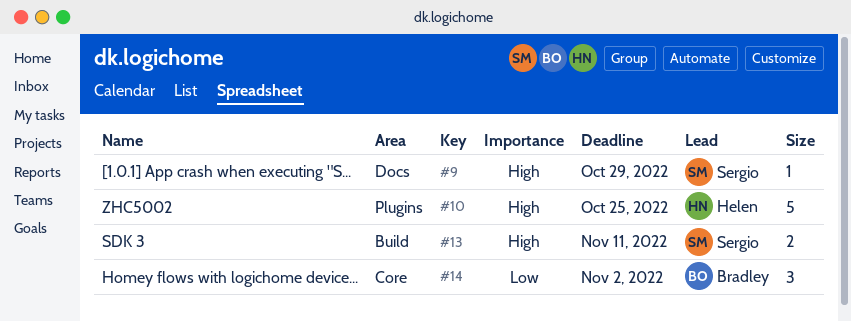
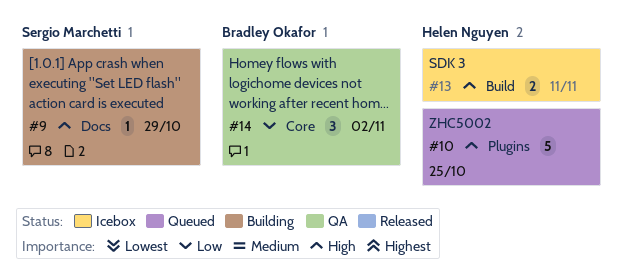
#13, owner: Sergio Marchetti -> Helen Nguyen

